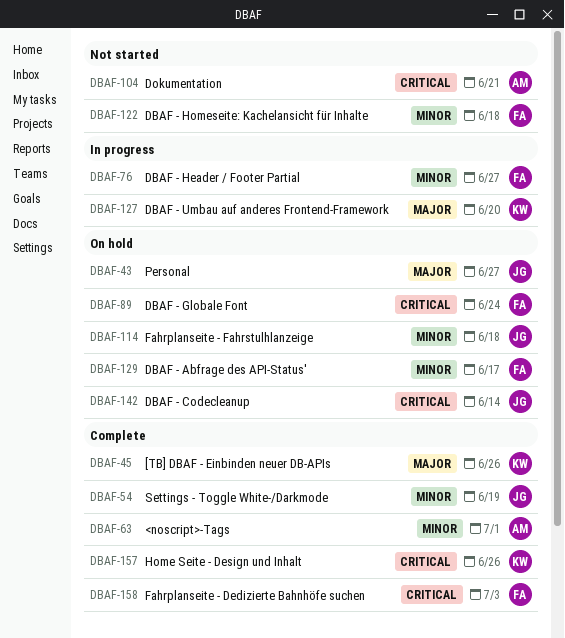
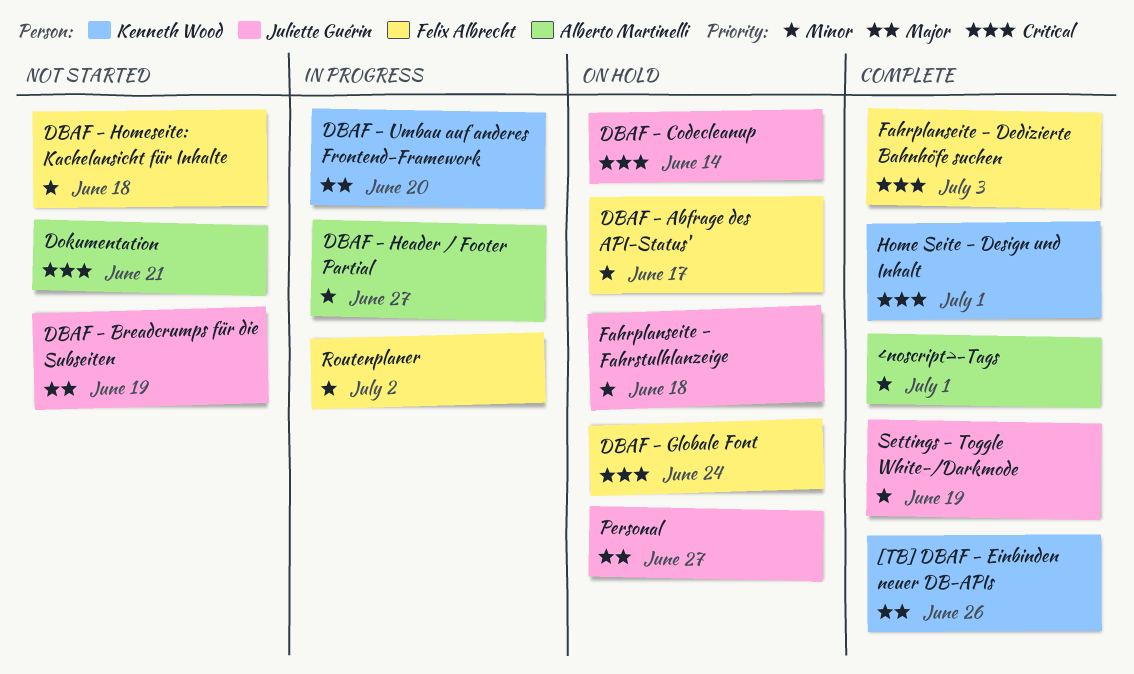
DBAF - Breadcrumps für die Subseiten: none -> present
DBAF - Header / Footer Partial, owner: Felix Albrecht -> Alberto Martinelli
Home Seite - Design und Inhalt, due: Jun 26 -> Jul 1
Routenplaner: none -> present

